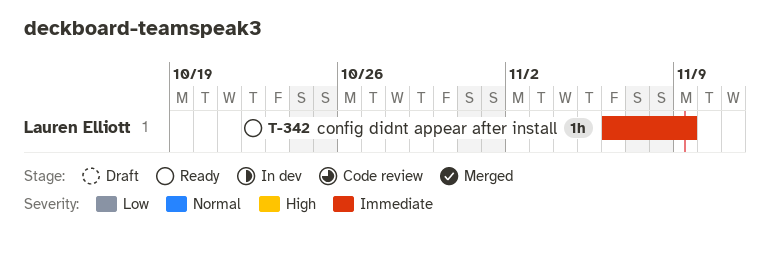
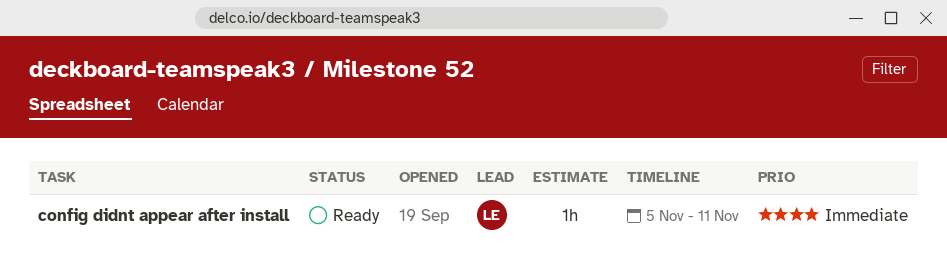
config didnt appear after install, start: Nov 6 -> Nov 5
config didnt appear after install, due: Nov 9 -> Nov 11

